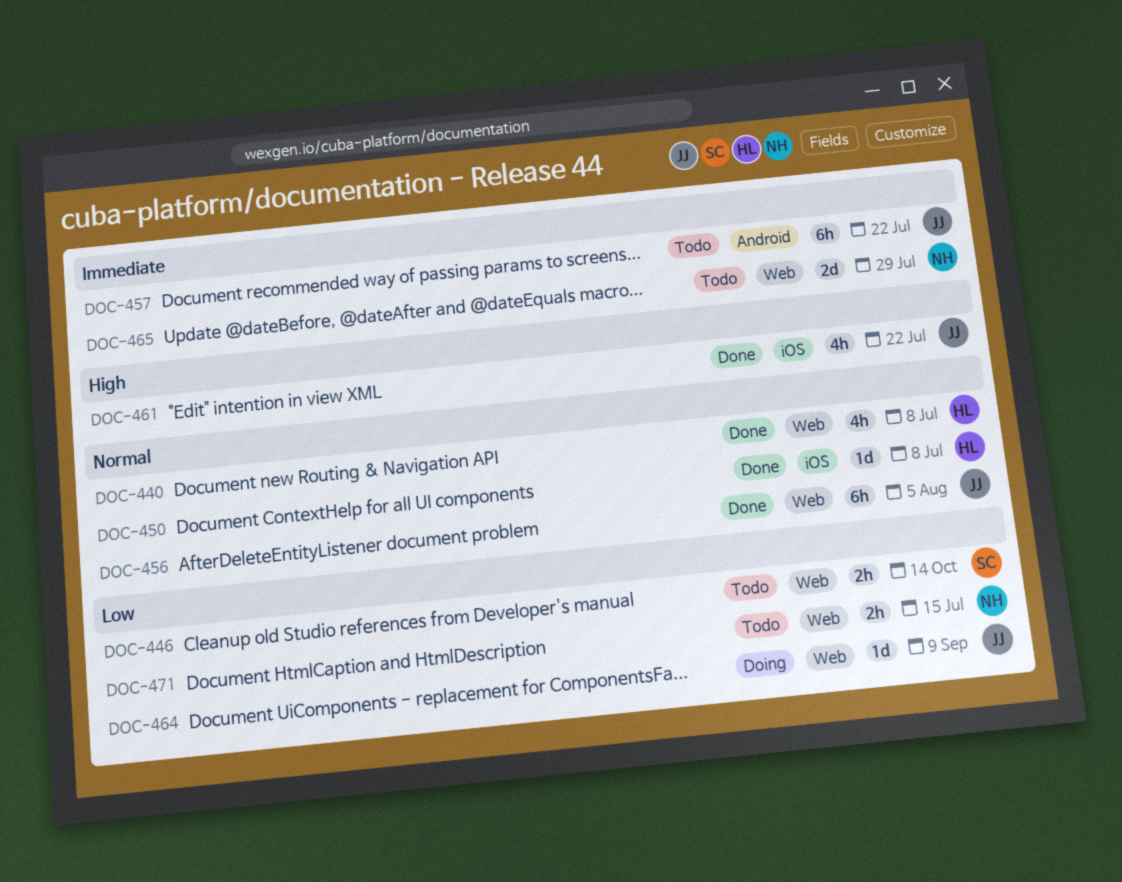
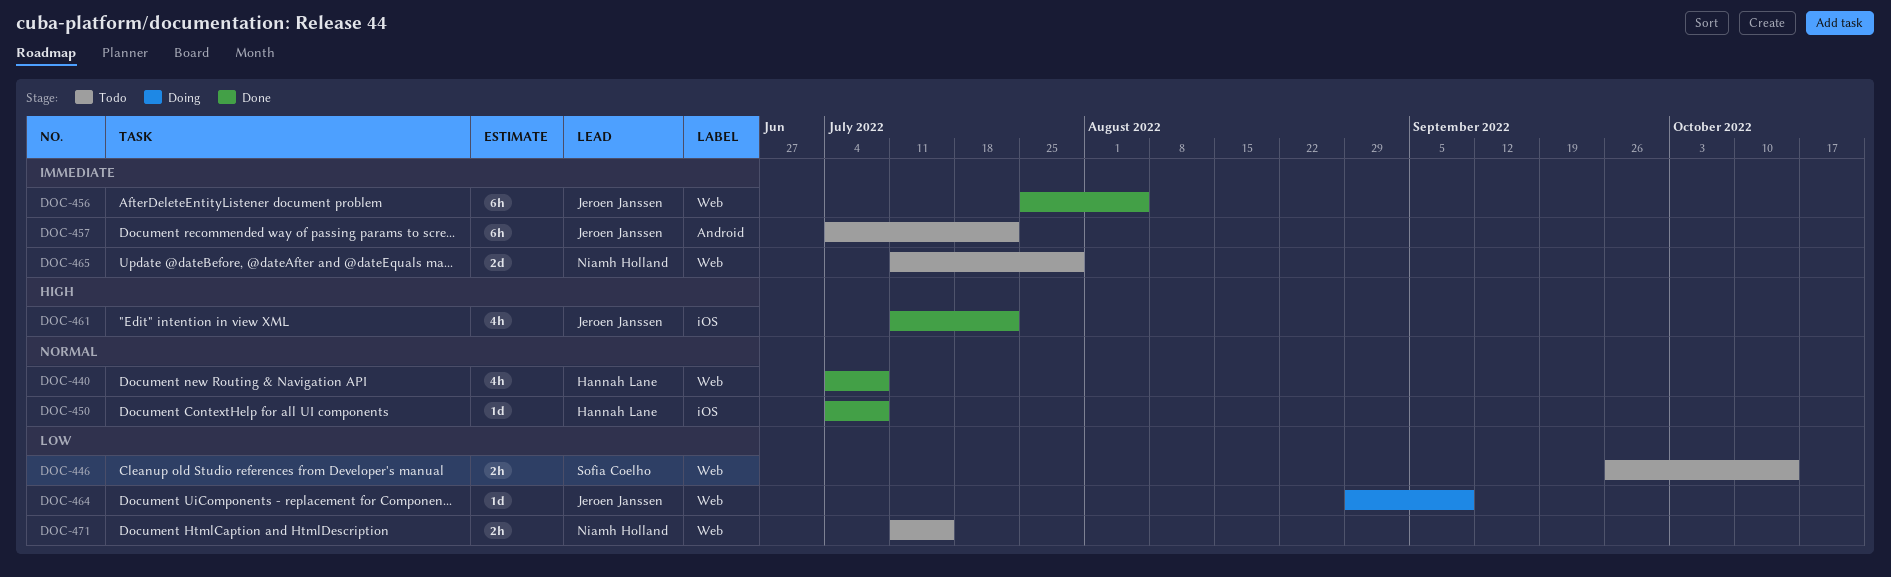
DOC-456, priority: Normal -> Immediate

